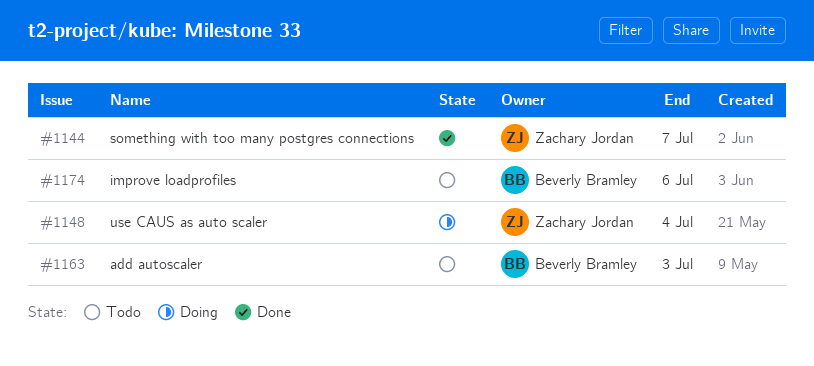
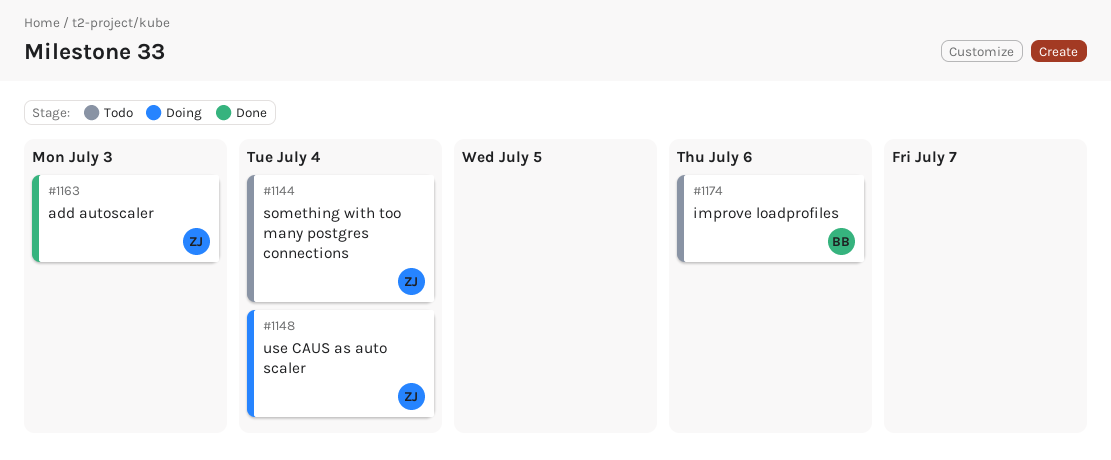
#1144, status: Done -> Todo
#1144, due: Jul 7 -> Jul 4
#1163, status: Todo -> Done
#1163, owner: Beverly Bramley -> Zachary Jordan

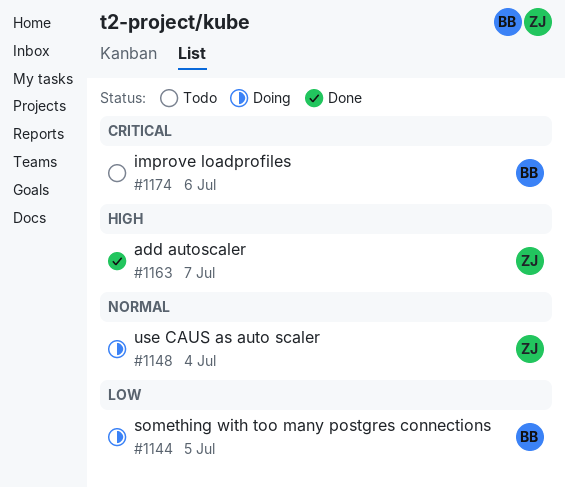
#1144, status: Todo -> Doing
#1144, owner: ZJ -> BB
#1144, due: Jul 4 -> Jul 5
#1163, due: Jul 3 -> Jul 7

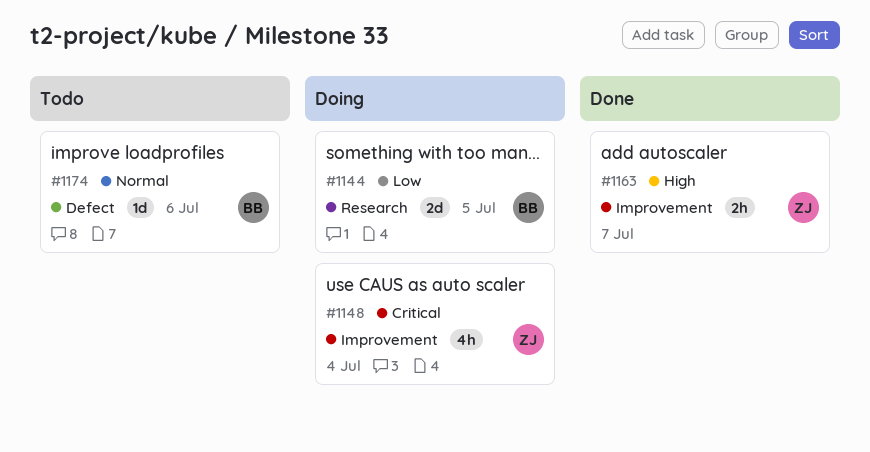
#1148, priority: Normal -> Critical
#1174, priority: Critical -> Normal

